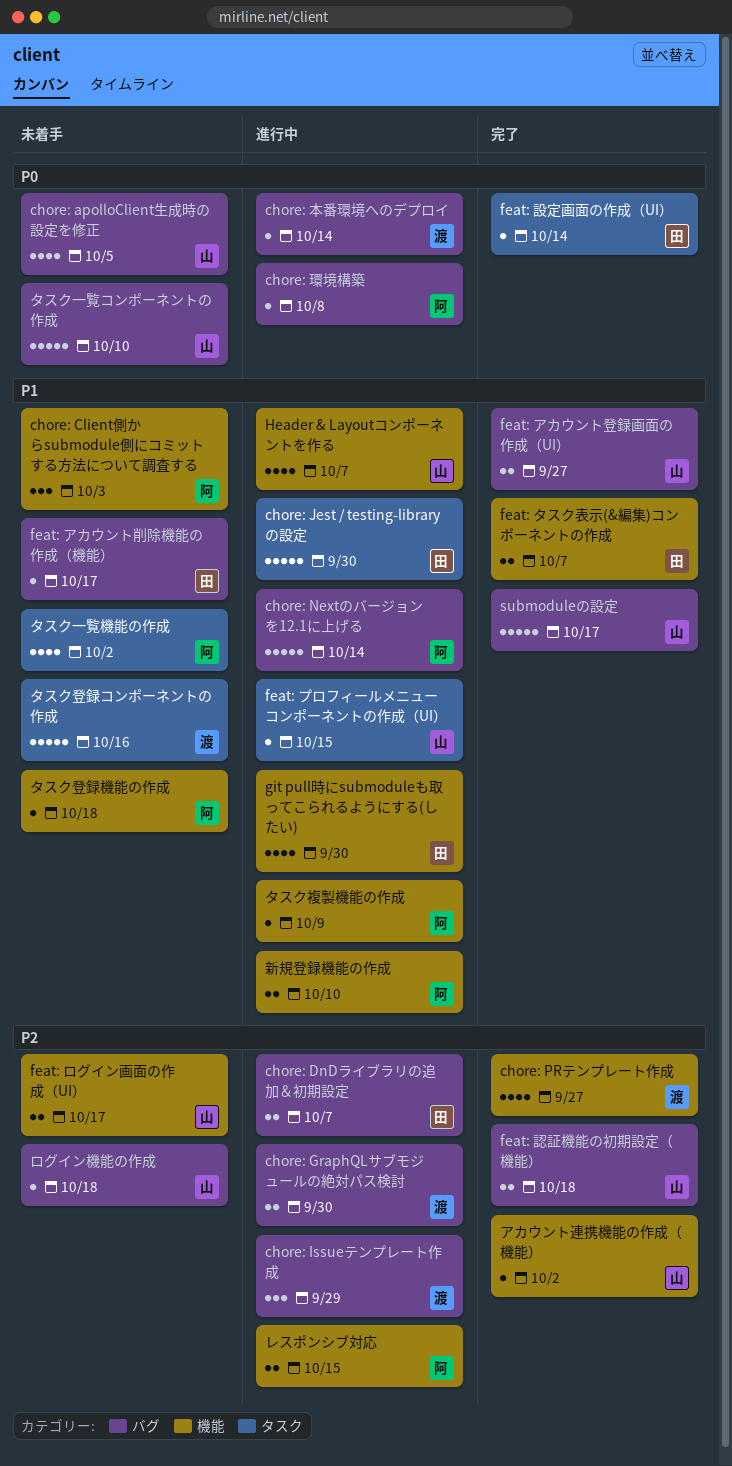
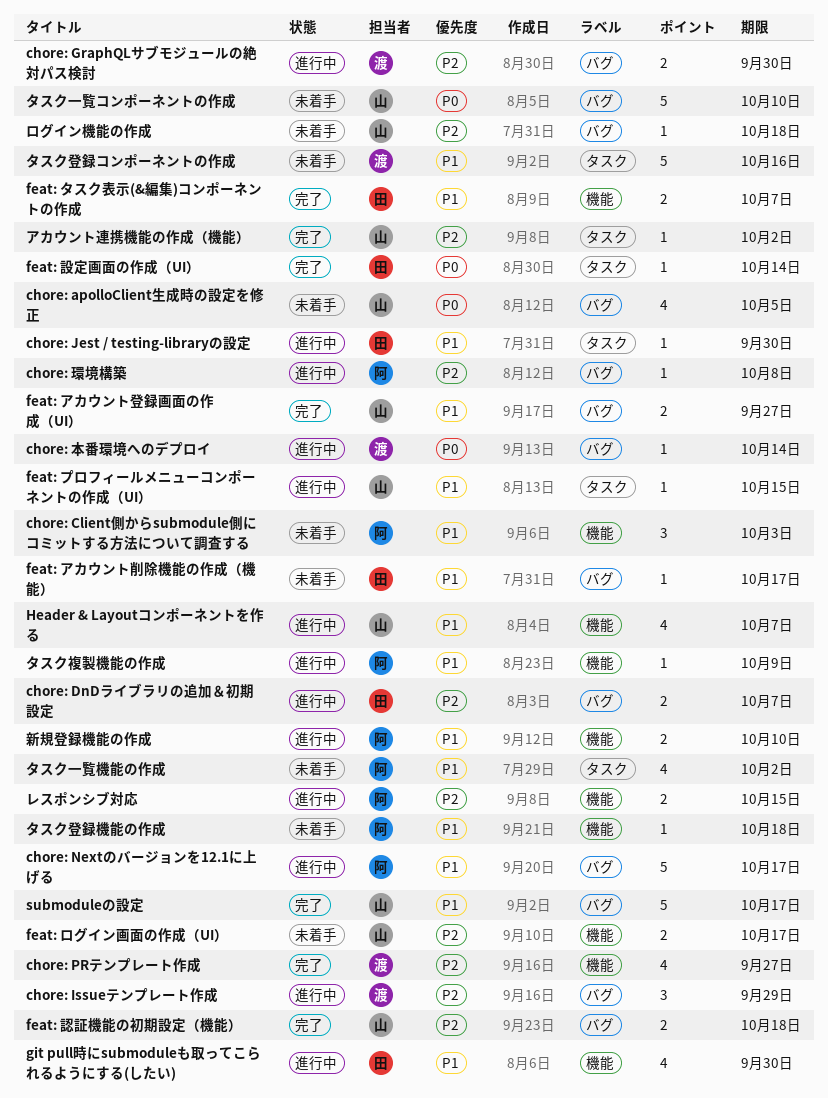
chore: Jest / testing-libraryの設定, estimate: 5 -> 1
chore: Nextのバージョンを12.1に上げる, due: Oct 14 -> Oct 17
chore: 環境構築, priority: P0 -> P2
アカウント連携機能の作成（機能）, label: 機能 -> タスク

